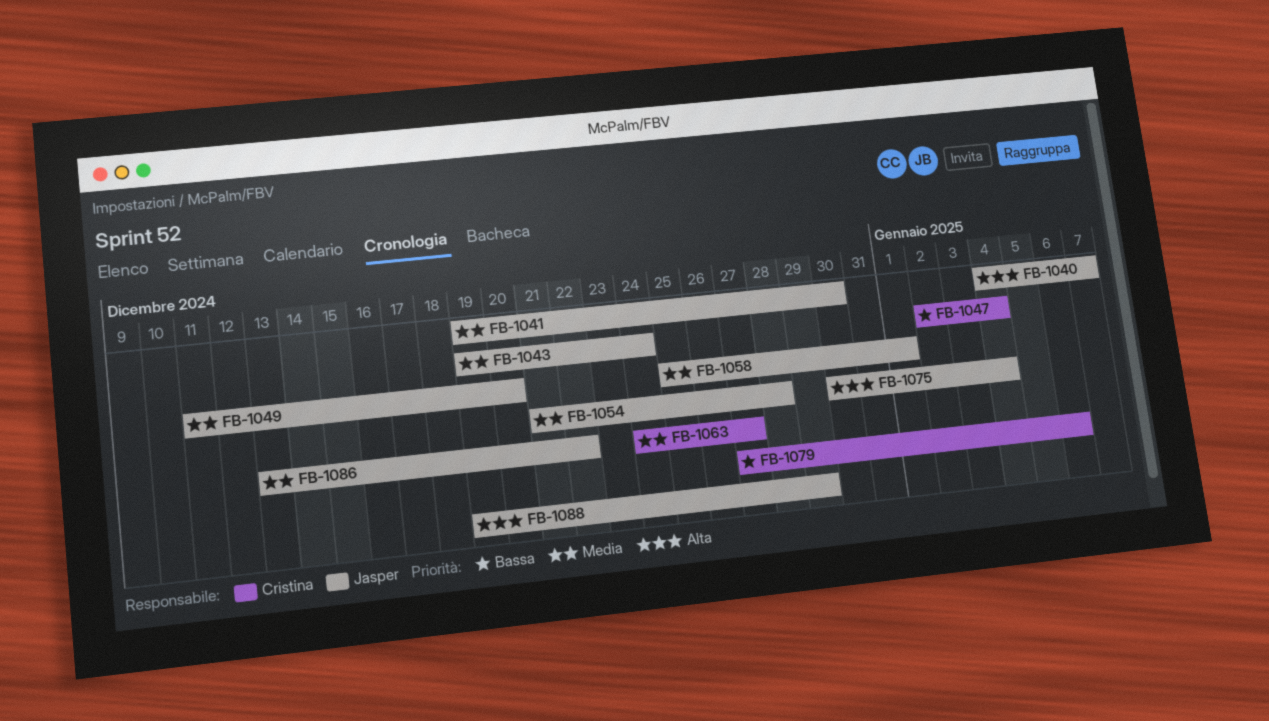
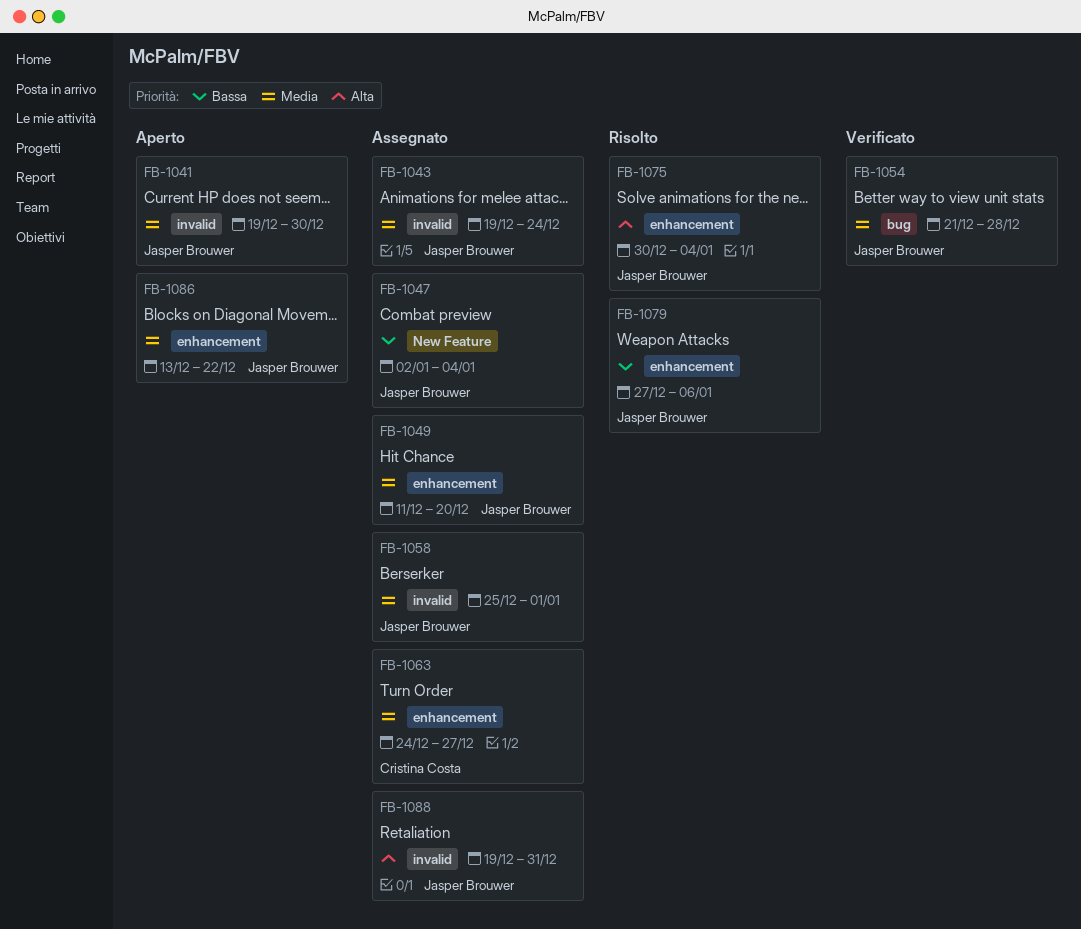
FB-1040: present -> none
FB-1047, owner: Cristina Costa -> Jasper Brouwer
FB-1079, owner: Cristina Costa -> Jasper Brouwer
FB-1088, due: Dec 29 -> Dec 31

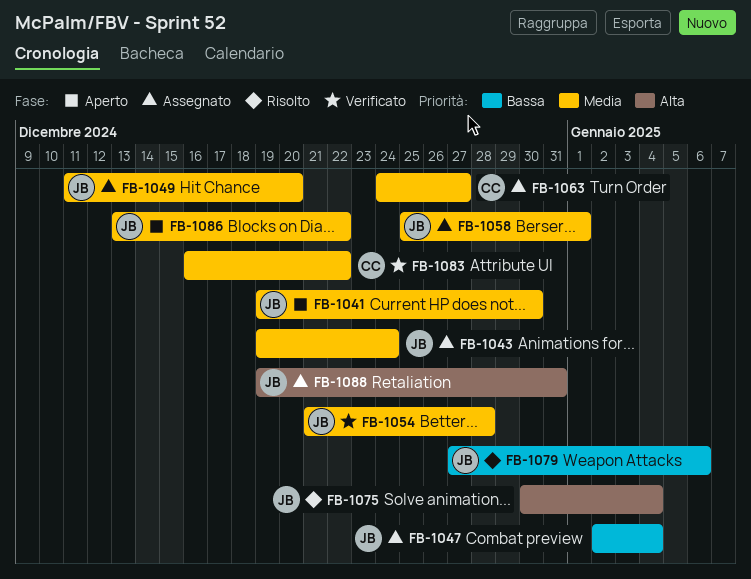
FB-1083: none -> present

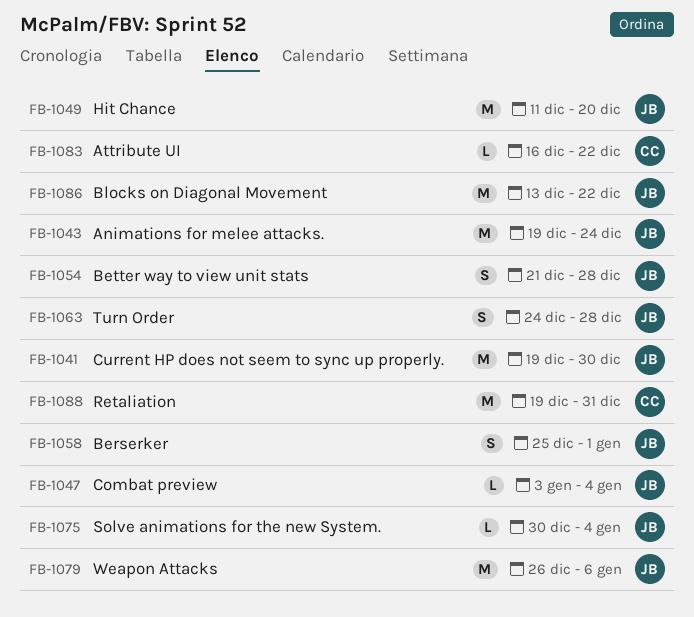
FB-1047, start: Jan 2 -> Jan 3
FB-1063, owner: CC -> JB
FB-1063, due: Dec 27 -> Dec 28
FB-1079, start: Dec 27 -> Dec 26
FB-1088, owner: JB -> CC

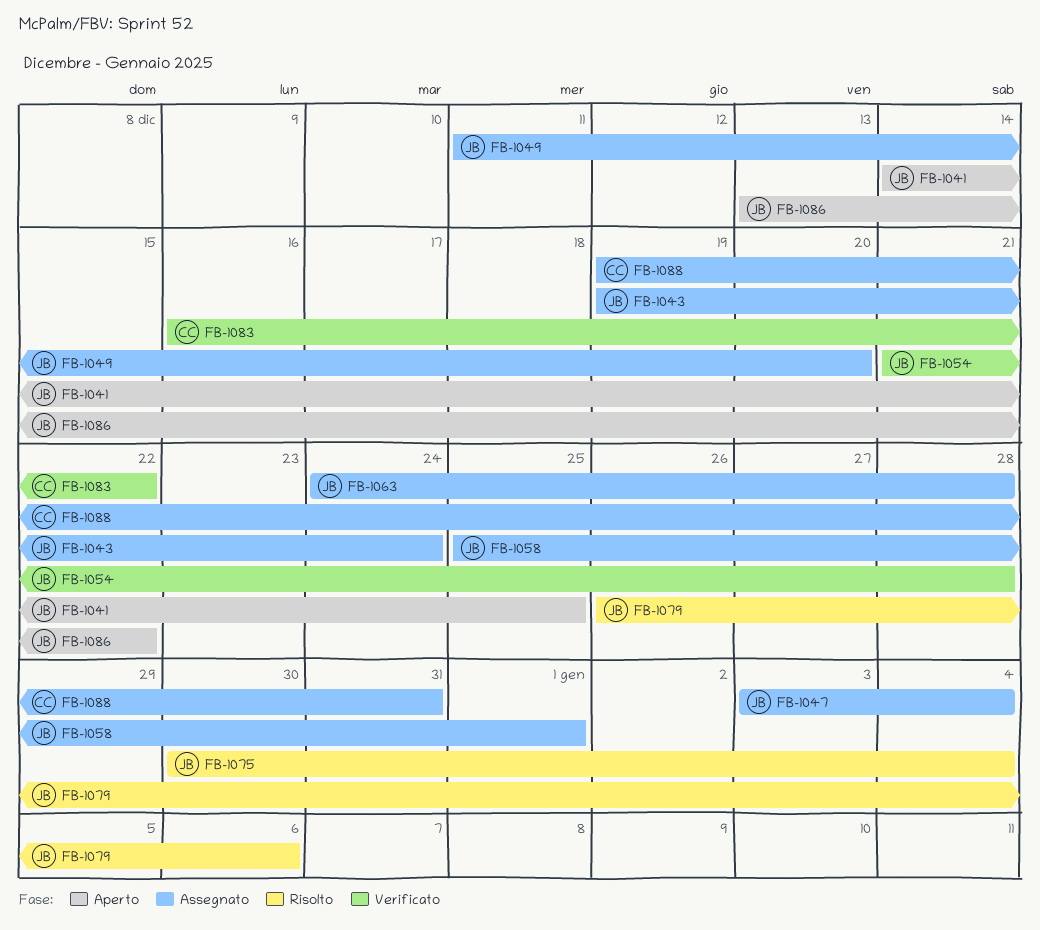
FB-1041, start: Dec 19 -> Dec 14
FB-1041, due: Dec 30 -> Dec 25

